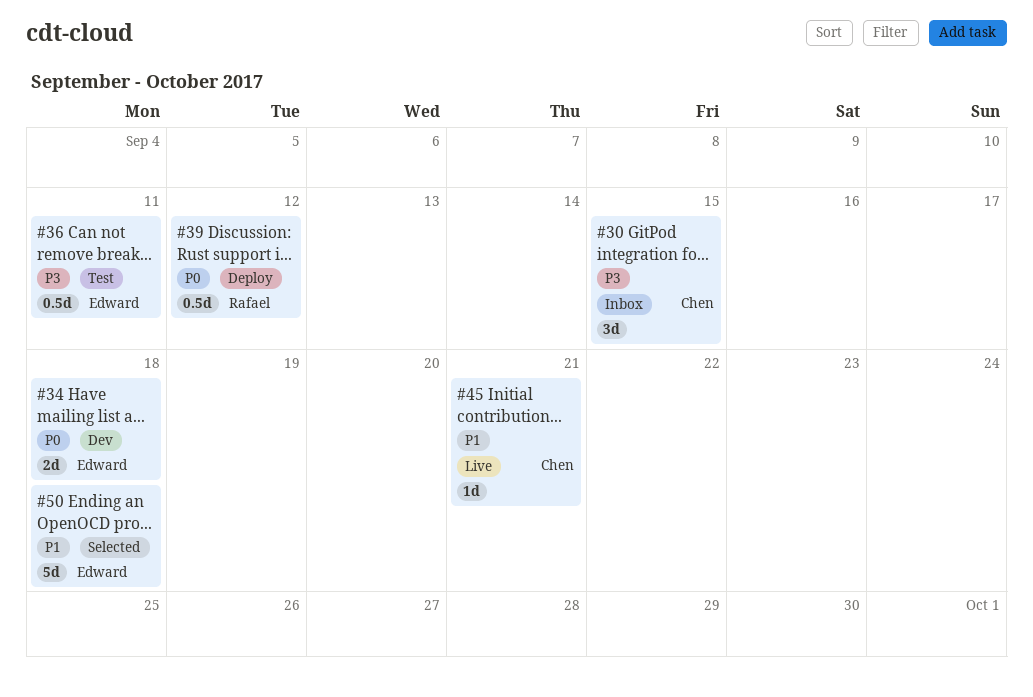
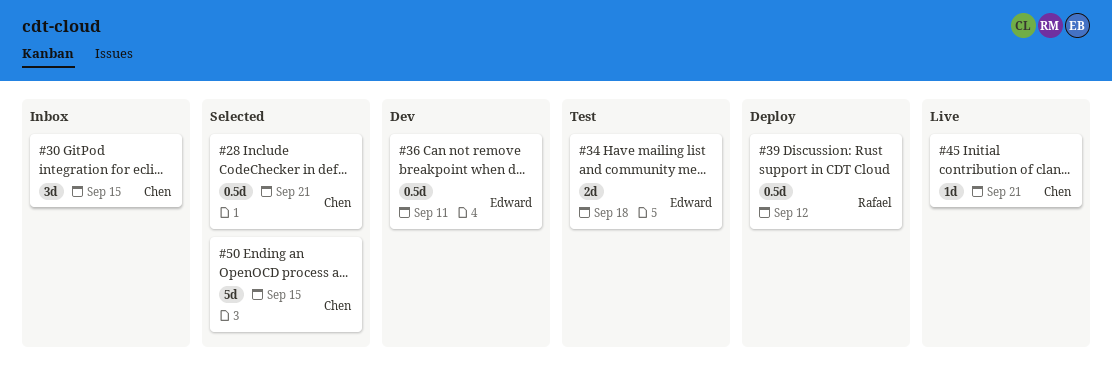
#28: none -> present
#34, status: Dev -> Test
#36, status: Test -> Dev
#50, owner: Edward -> Chen
#50, due: Sep 18 -> Sep 15

